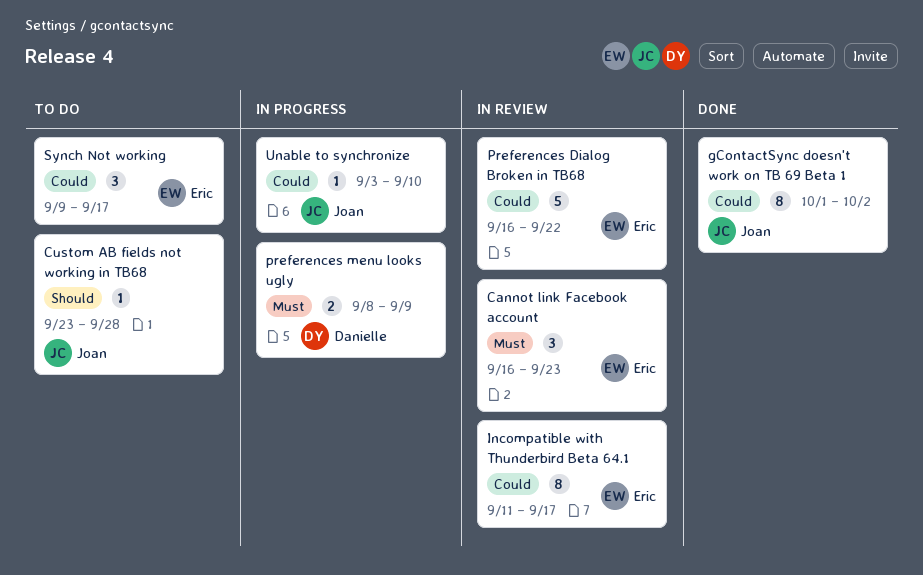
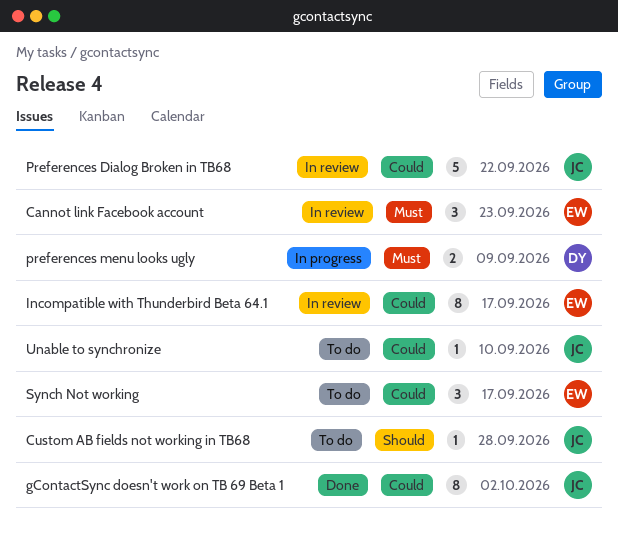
Preferences Dialog Broken in TB68, owner: Eric -> Joan
Unable to synchronize, status: In progress -> To do

